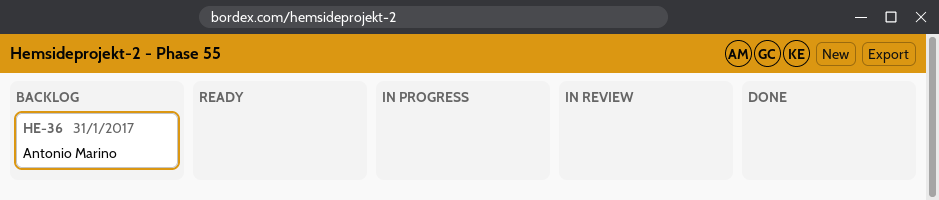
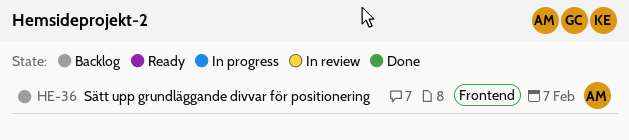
HE-36, due: Jan 31 -> Feb 7

